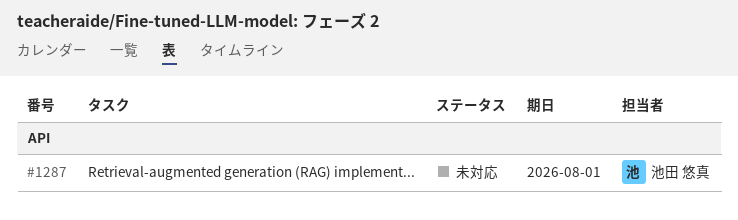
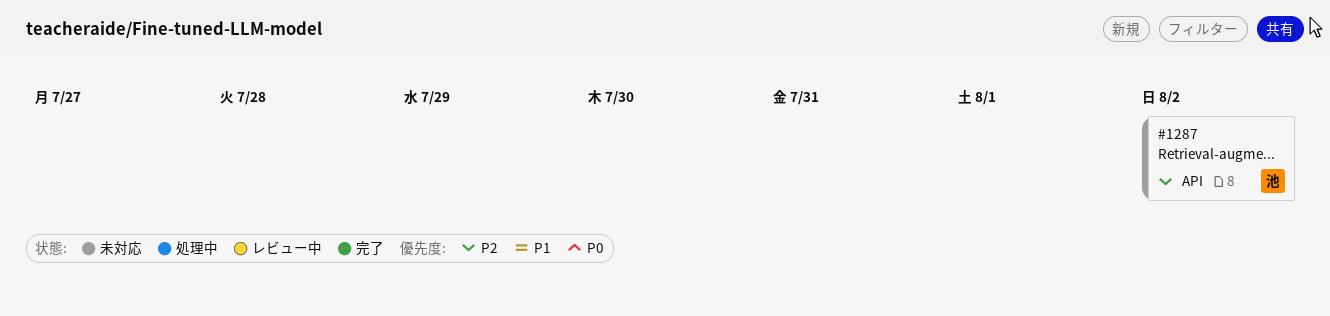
#1287, due: Aug 1 -> Aug 2

